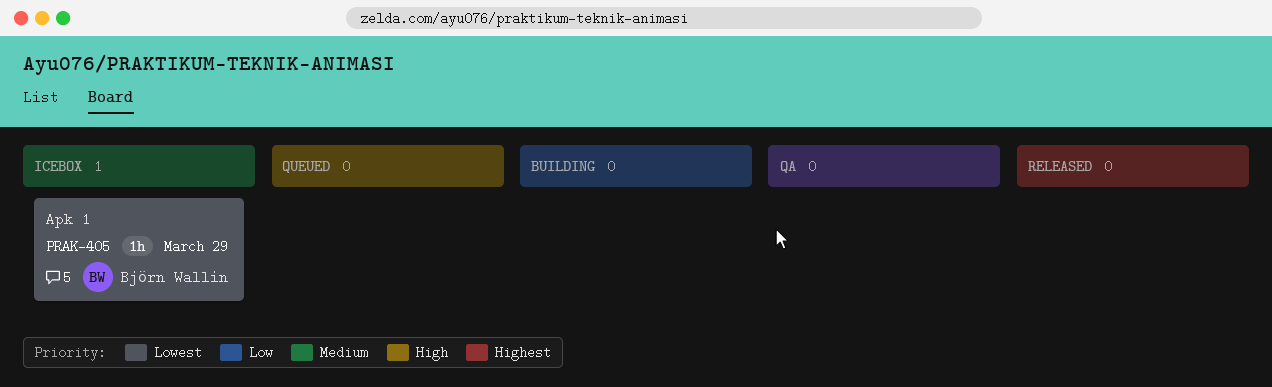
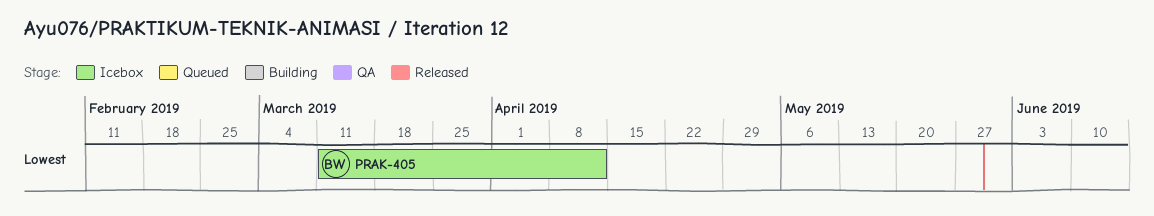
PRAK-405, due: Mar 29 -> Apr 12

